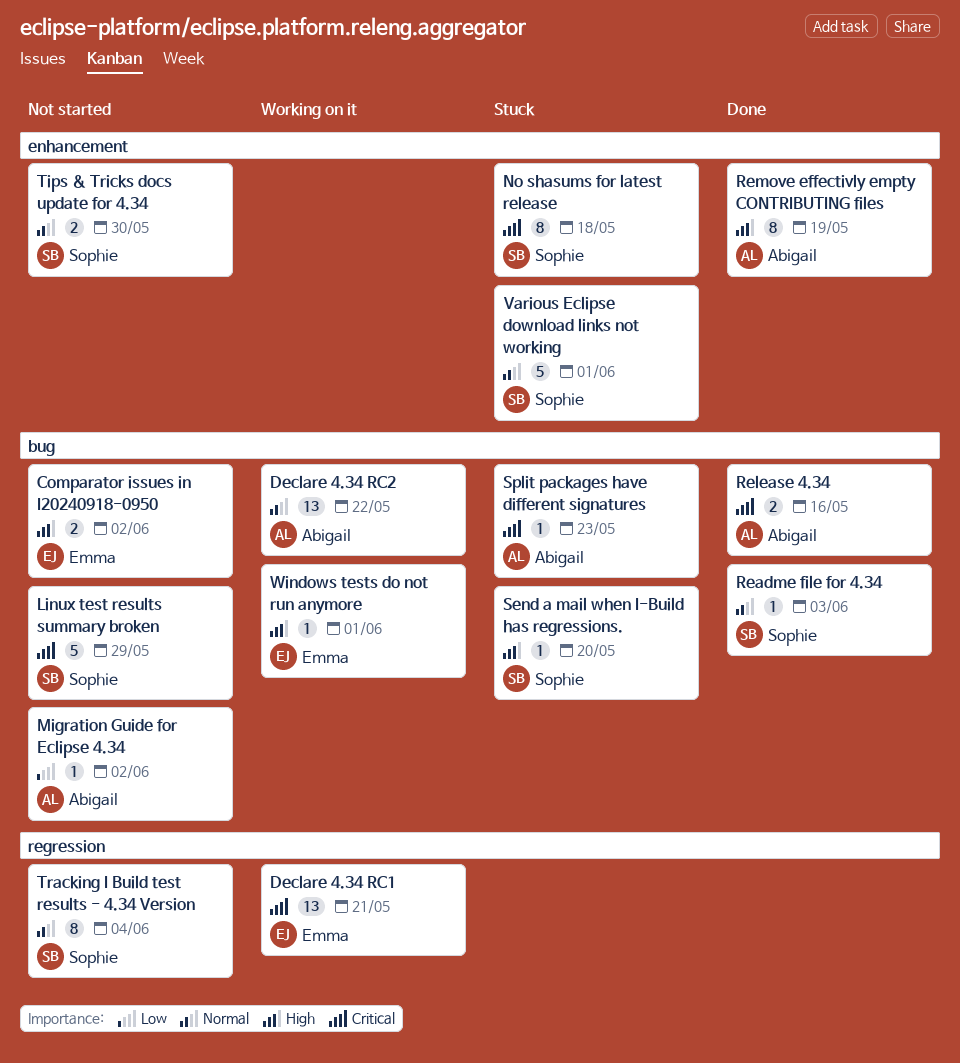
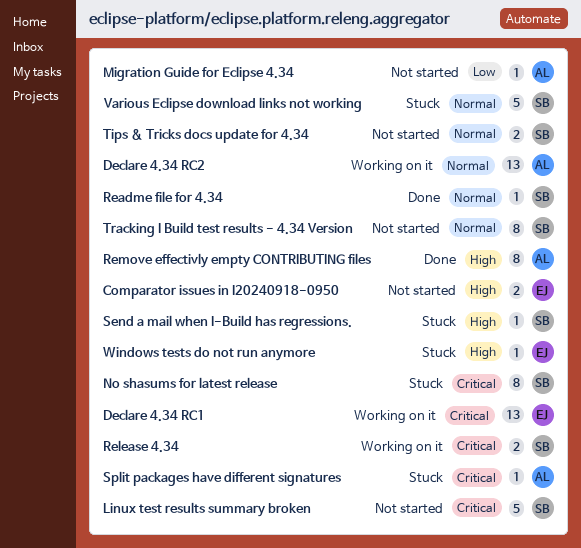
Release 4.34, status: Done -> Working on it
Release 4.34, owner: Abigail -> Sophie
Windows tests do not run anymore, status: Working on it -> Stuck

